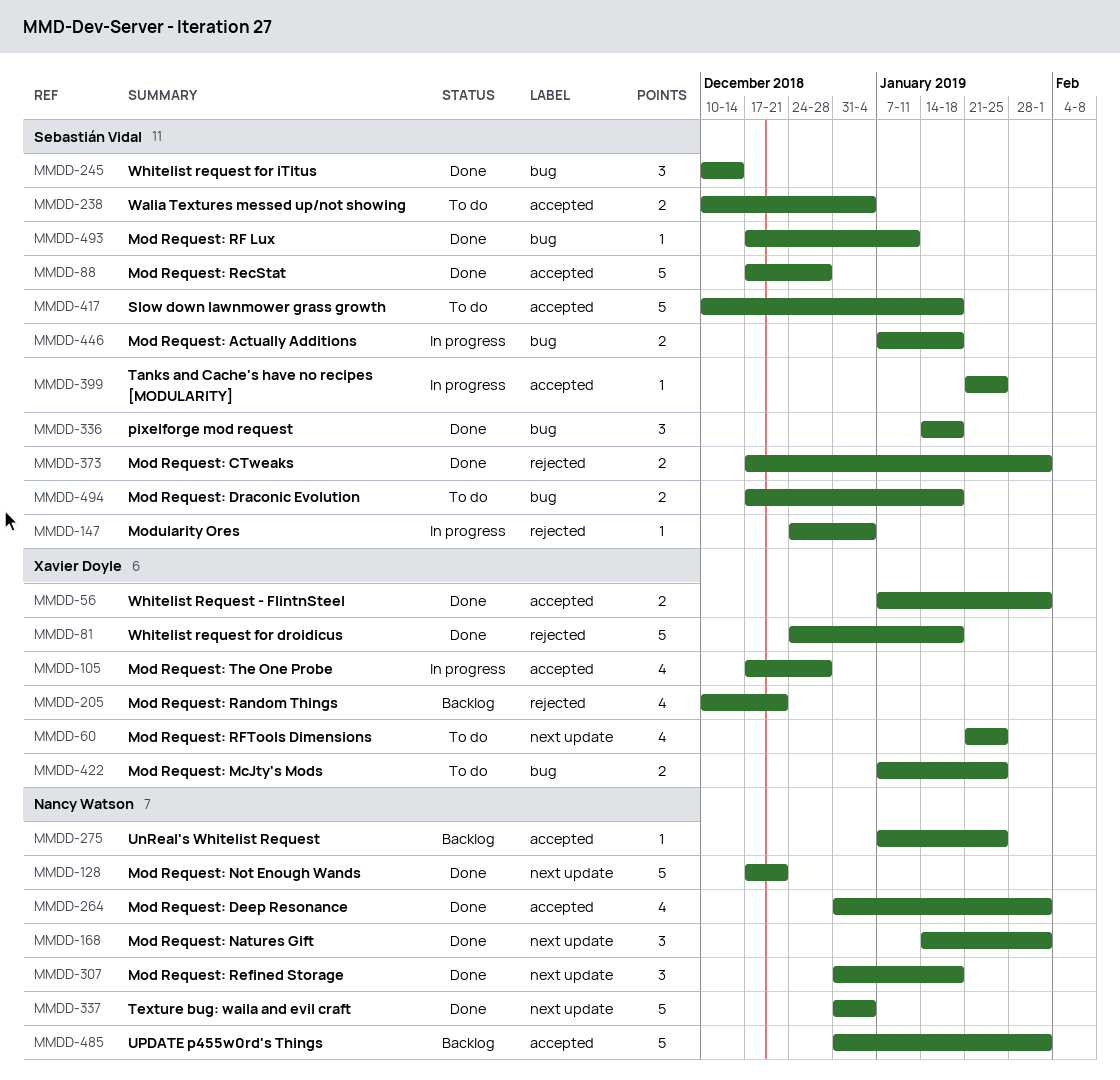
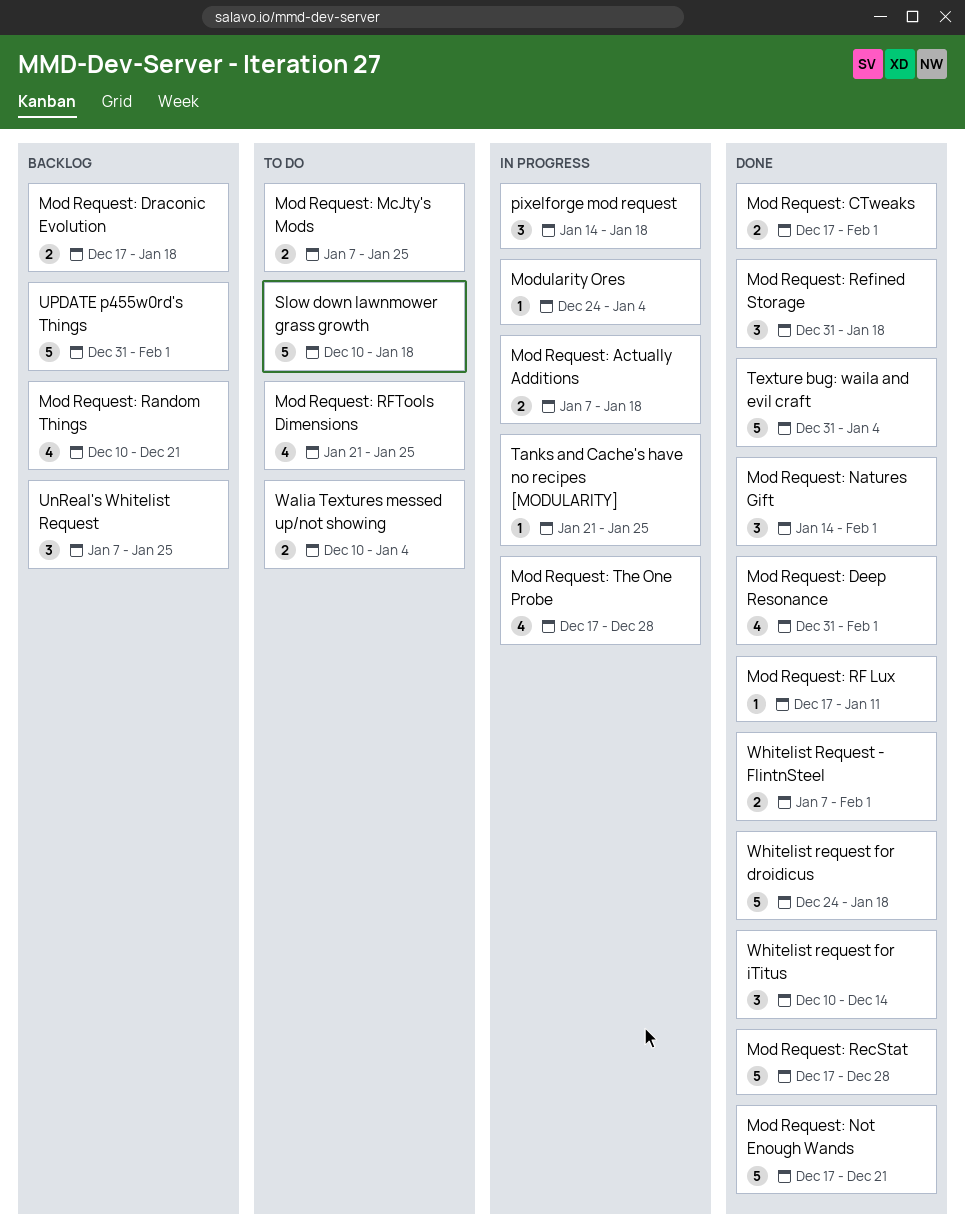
Mod Request: Draconic Evolution, status: To do -> Backlog
pixelforge mod request, status: Done -> In progress
UnReal's Whitelist Request, estimate: 1 -> 3

